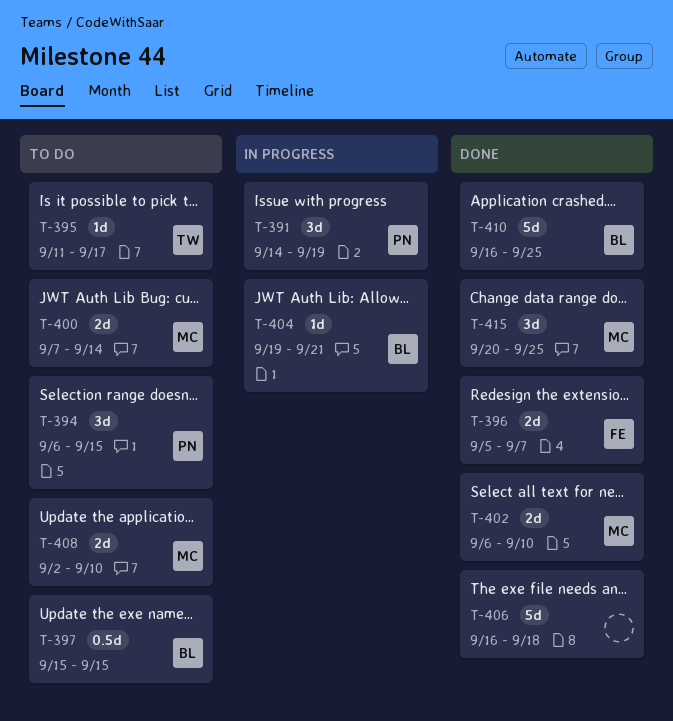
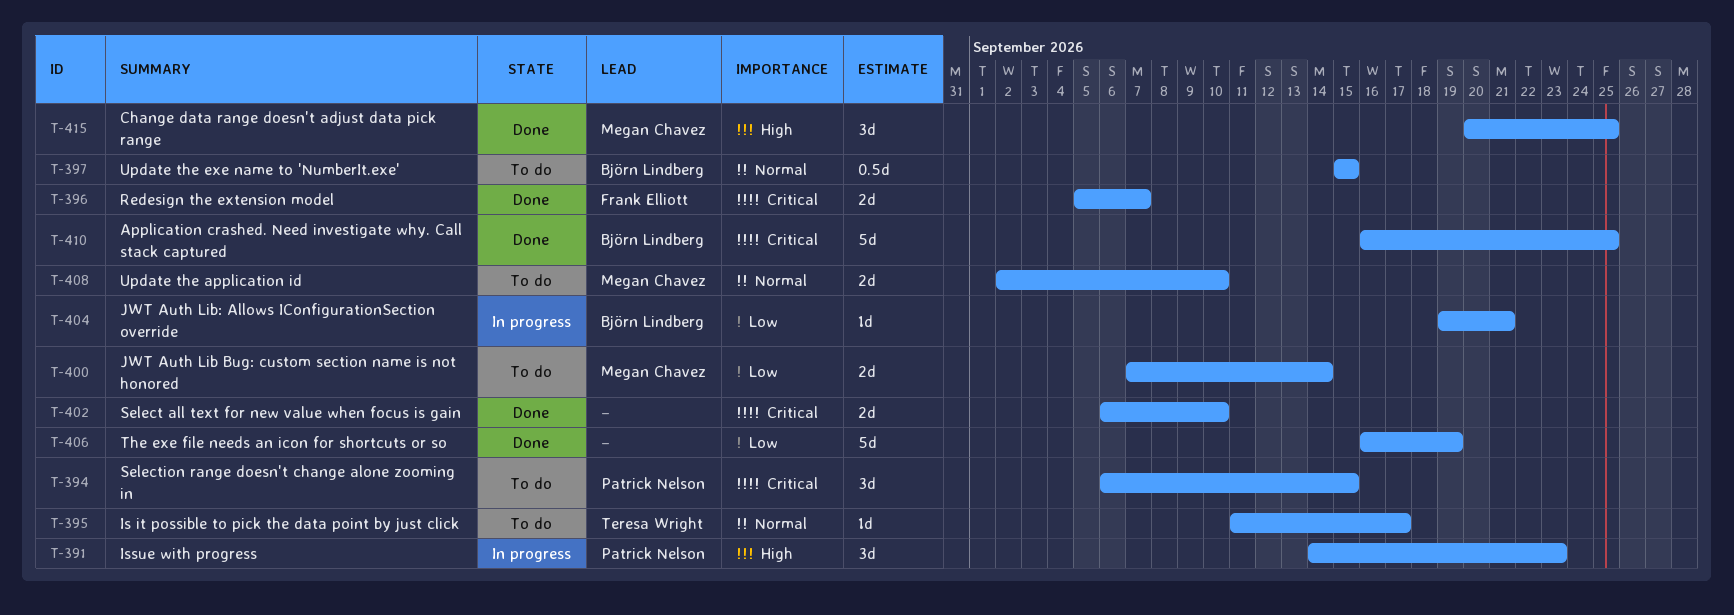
T-391, due: Sep 19 -> Sep 23
T-402, owner: Megan Chavez -> none
T-406, due: Sep 18 -> Sep 19

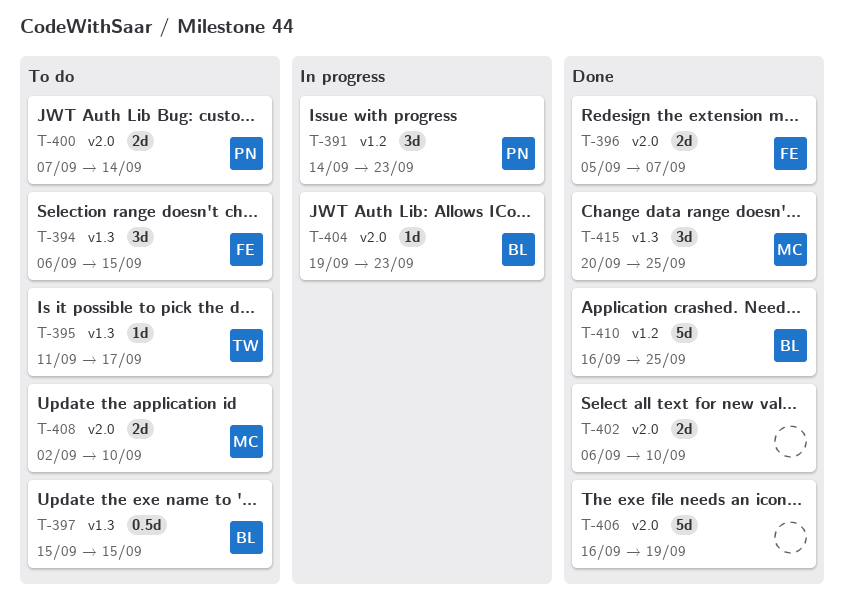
T-394, owner: Patrick Nelson -> Frank Elliott
T-400, owner: Megan Chavez -> Patrick Nelson
T-404, due: Sep 21 -> Sep 23

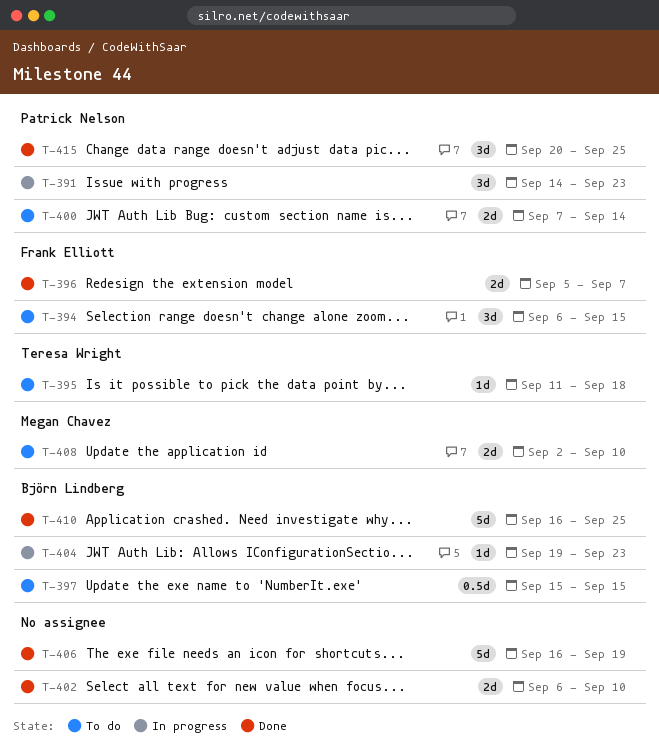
T-395, due: Sep 17 -> Sep 18
T-415, owner: Megan Chavez -> Patrick Nelson

